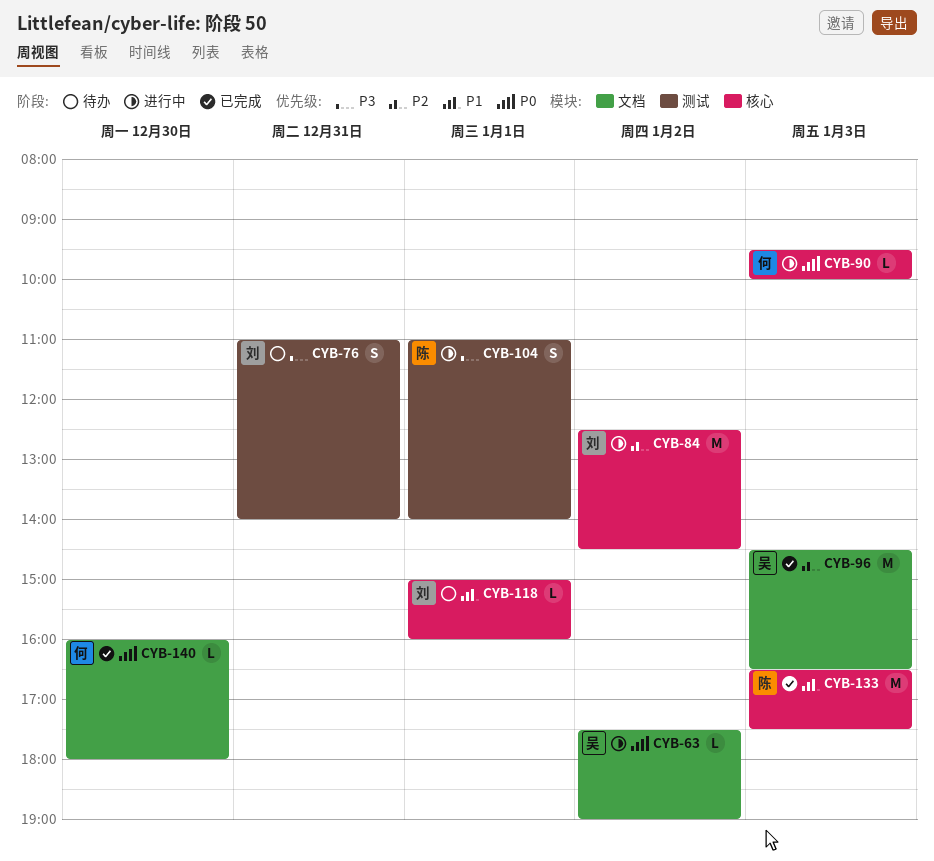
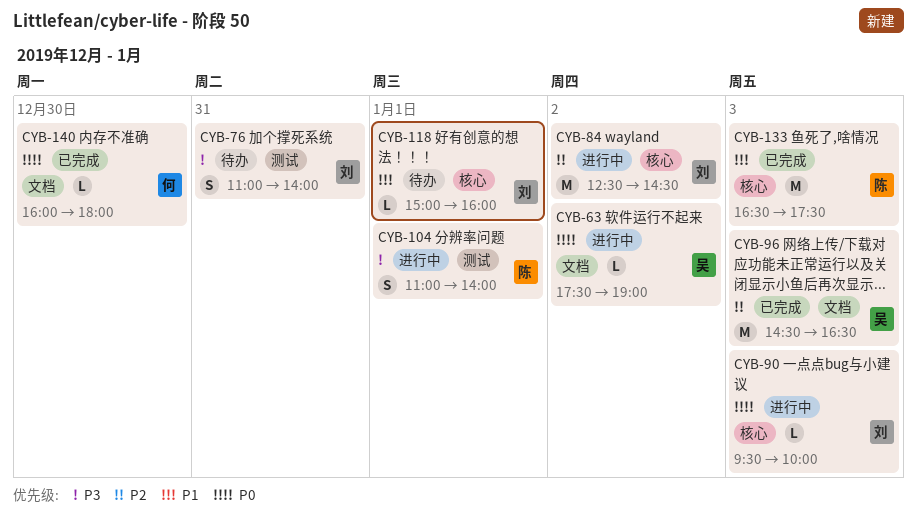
CYB-90, owner: 何 -> 刘

